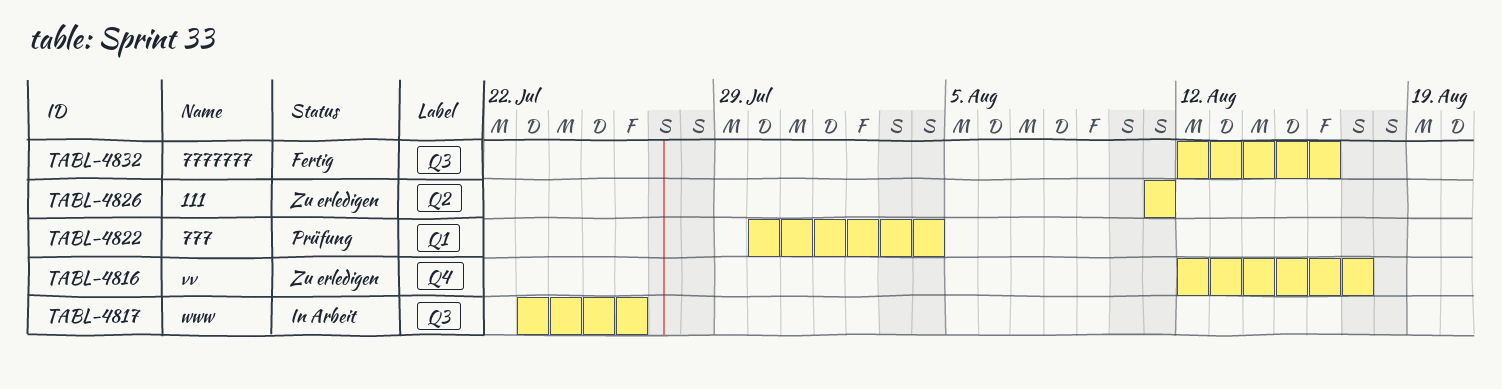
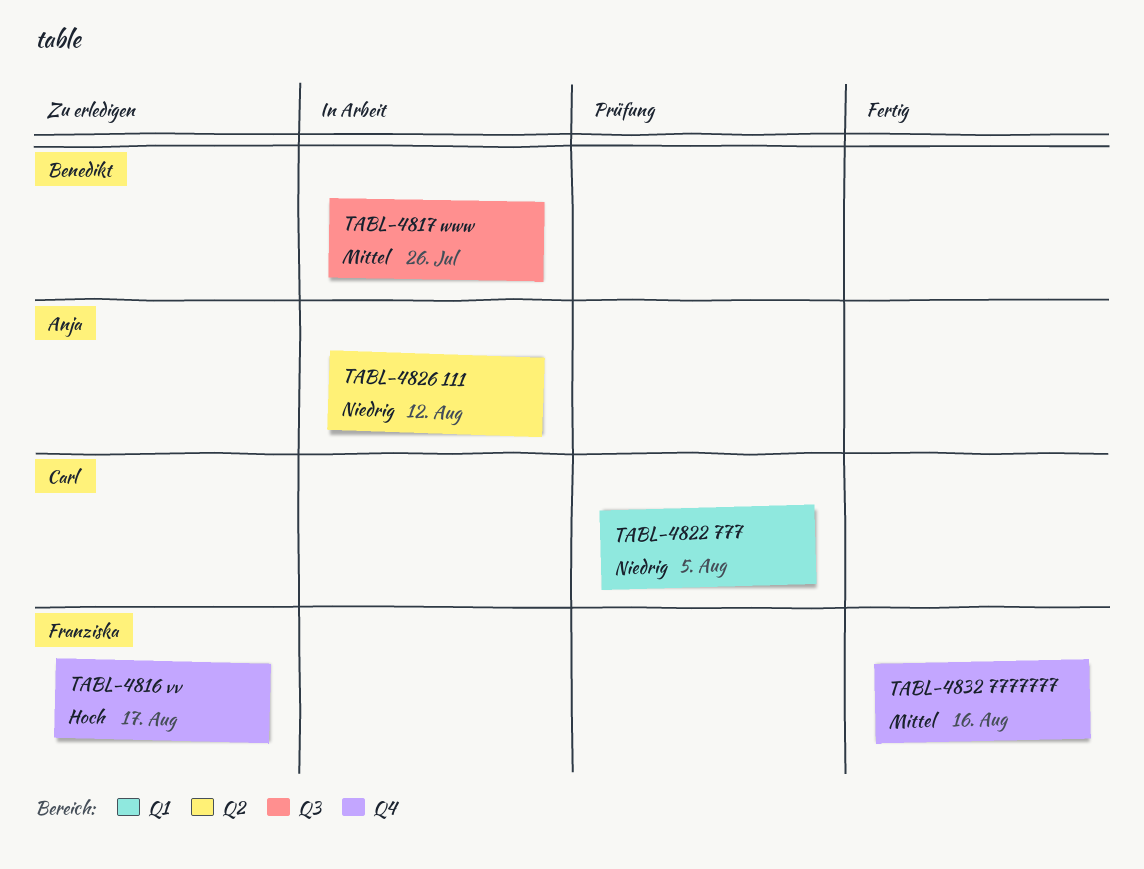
TABL-4822, due: Aug 4 -> Aug 5
TABL-4826, status: Zu erledigen -> In Arbeit
TABL-4826, due: Aug 11 -> Aug 12
TABL-4832, label: Q3 -> Q4

